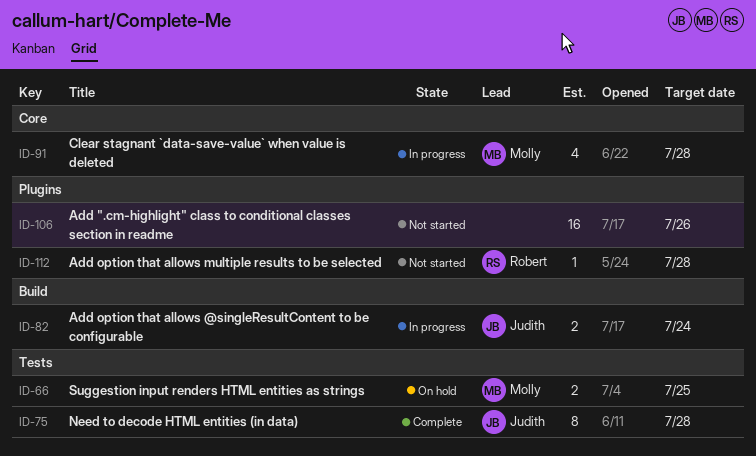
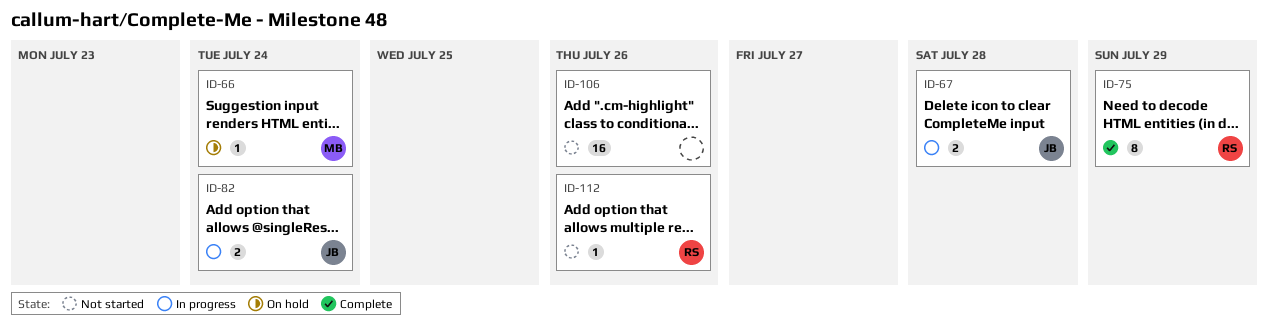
ID-66, estimate: 2 -> 1
ID-66, due: Jul 25 -> Jul 24
ID-67: none -> present
ID-75, owner: Judith -> Robert
ID-75, due: Jul 28 -> Jul 29
ID-91: present -> none
ID-112, due: Jul 28 -> Jul 26

